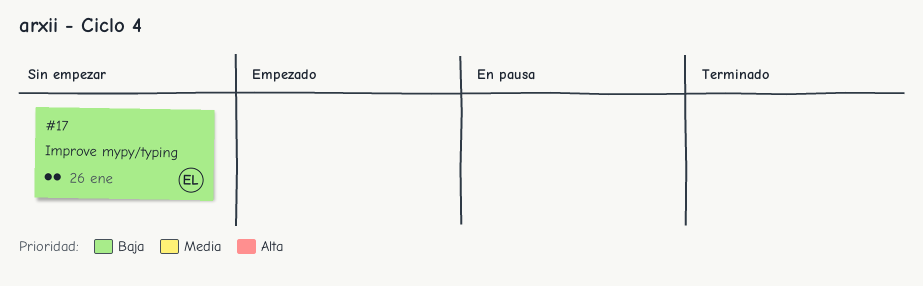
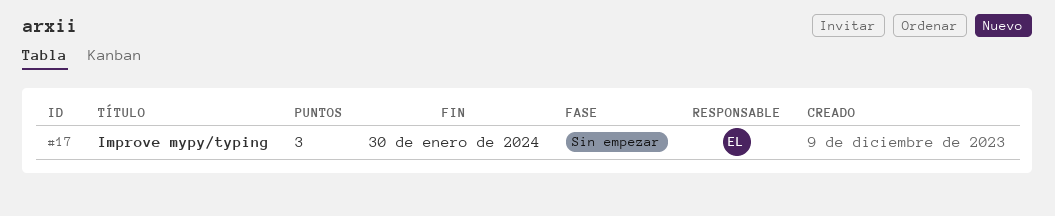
#17, estimate: 2 -> 3
#17, due: Jan 26 -> Jan 30

